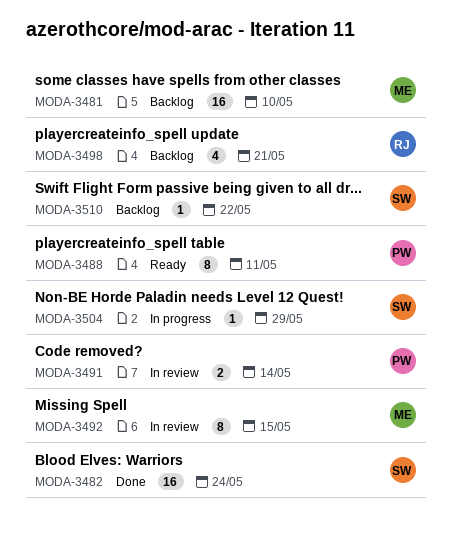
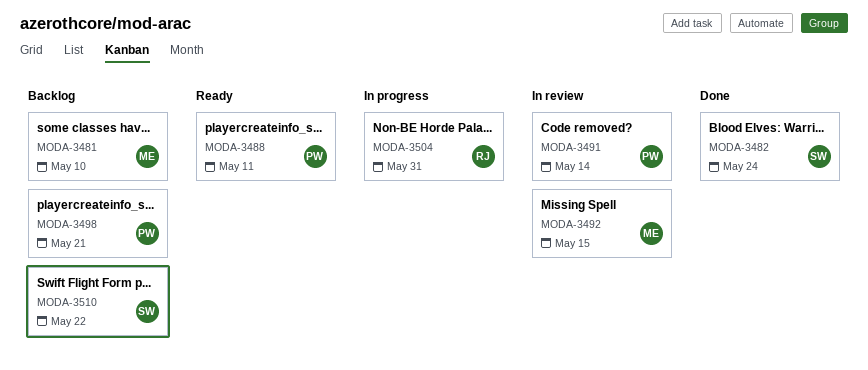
MODA-3498, owner: RJ -> PW
MODA-3504, owner: SW -> RJ
MODA-3504, due: May 29 -> May 31

